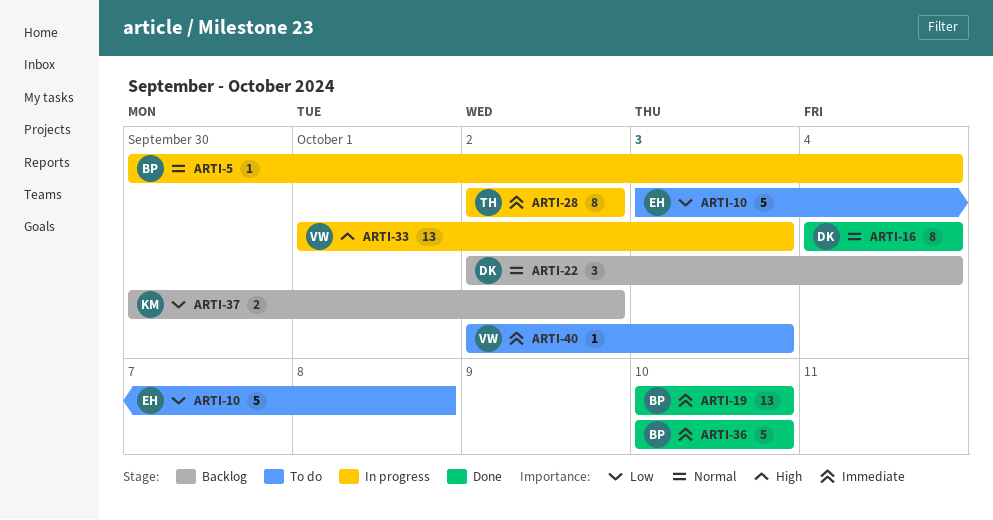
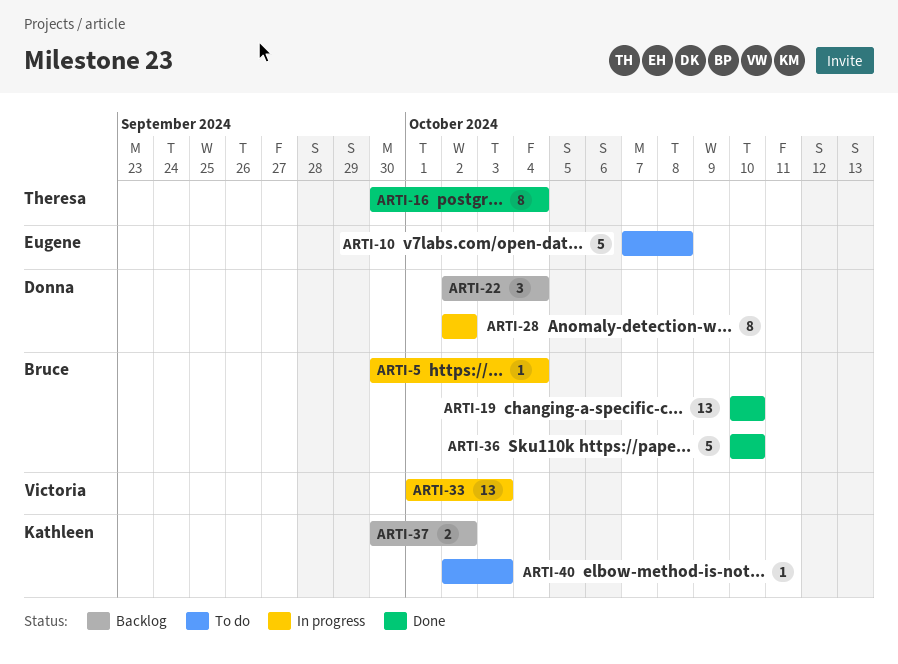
ARTI-10, start: Oct 3 -> Oct 7
ARTI-16, owner: Donna -> Theresa
ARTI-16, start: Oct 4 -> Sep 30
ARTI-28, owner: Theresa -> Donna
ARTI-40, owner: Victoria -> Kathleen

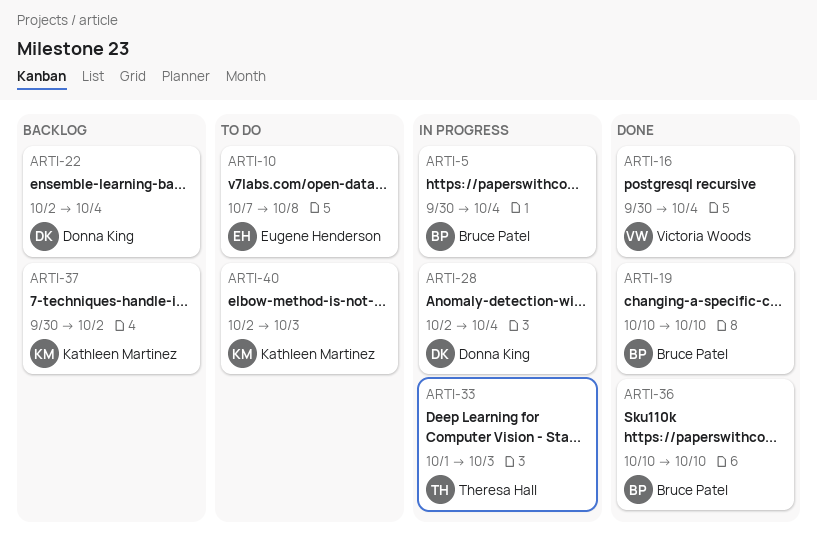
ARTI-16, owner: Theresa Hall -> Victoria Woods
ARTI-28, due: Oct 2 -> Oct 4
ARTI-33, owner: Victoria Woods -> Theresa Hall

